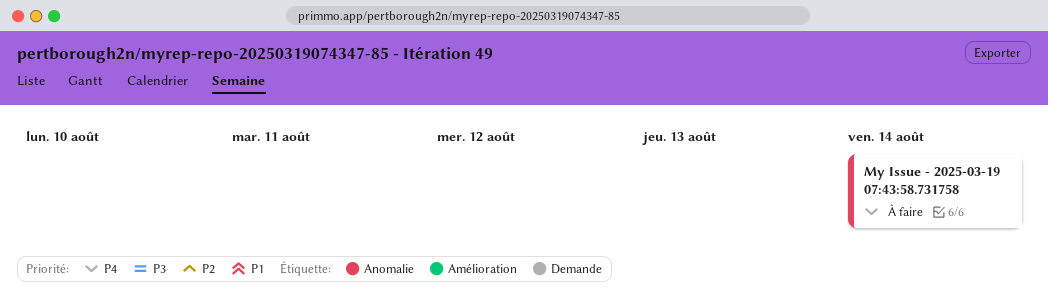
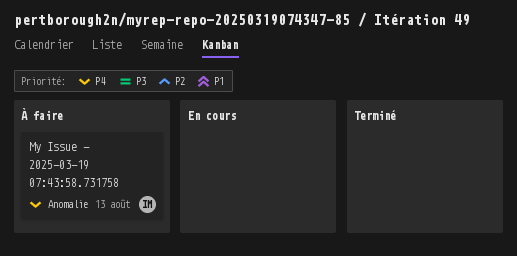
My Issue - 2025-03-19 07:43:58.731758, due: Aug 14 -> Aug 13

